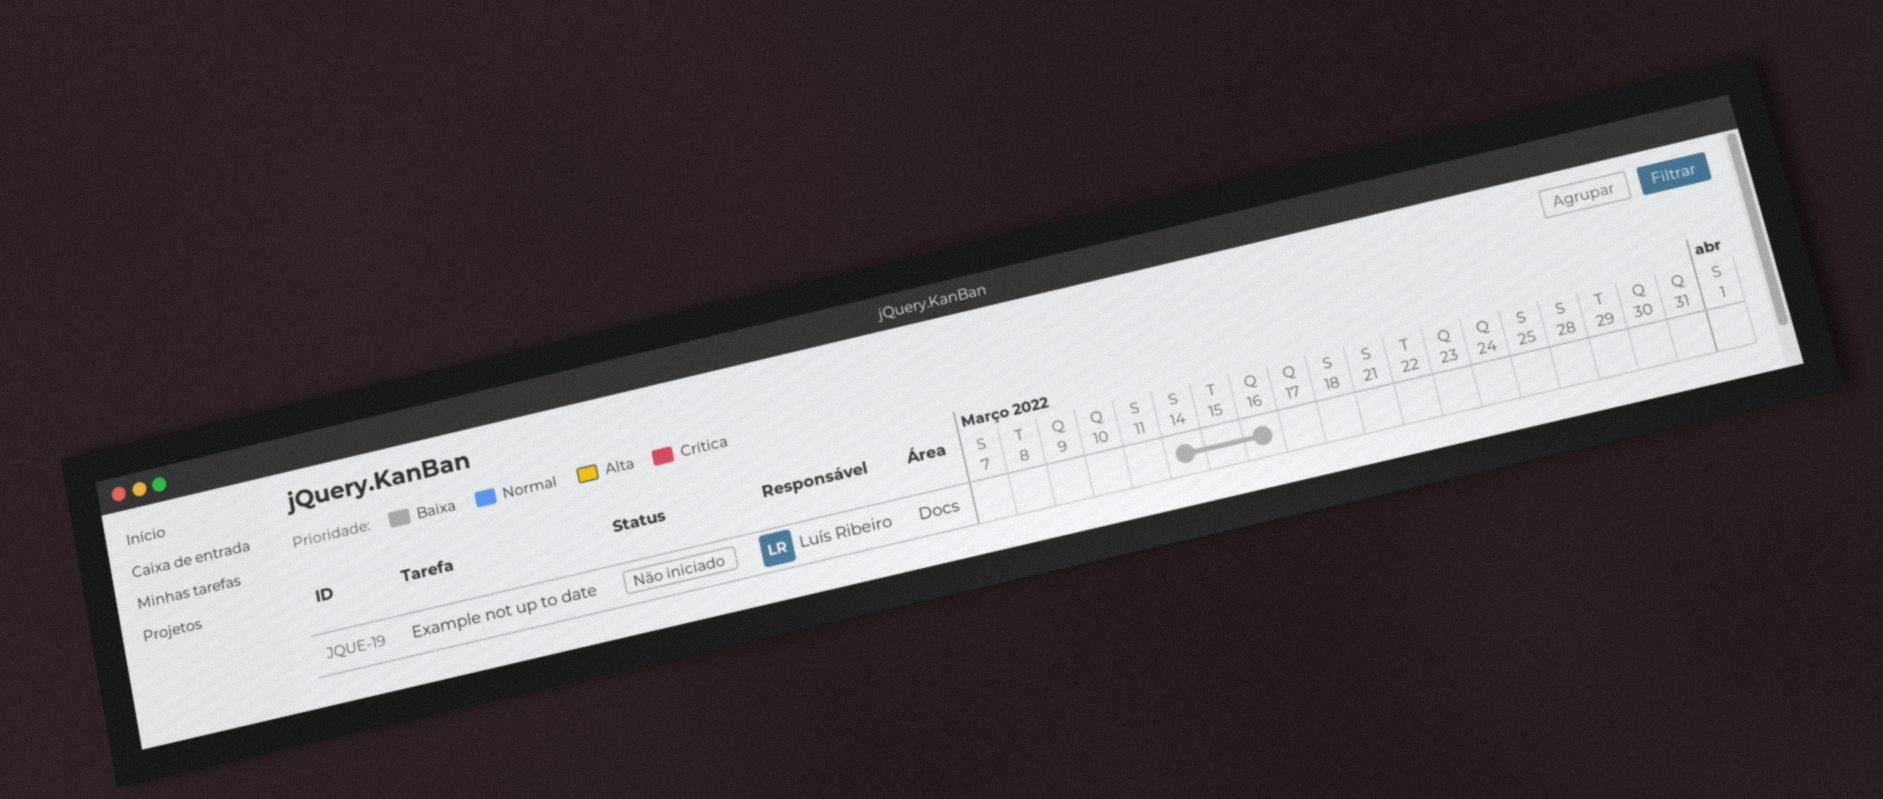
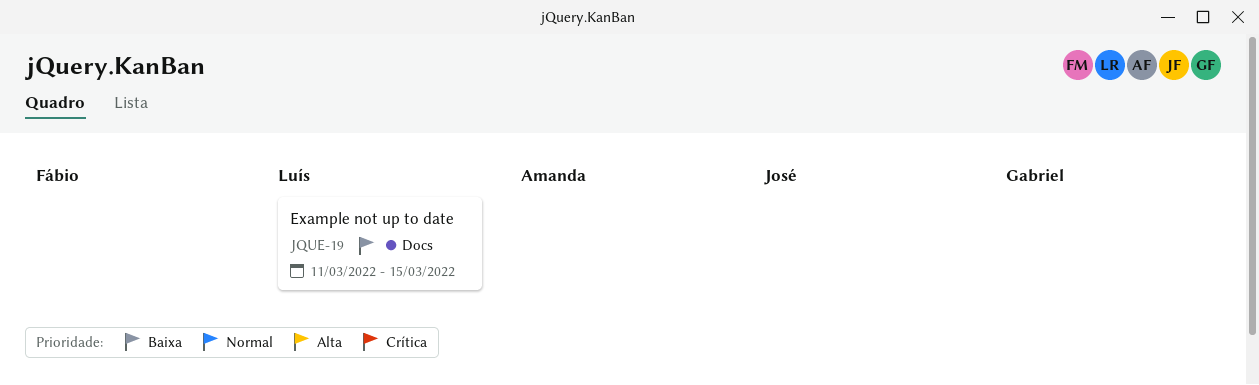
JQUE-19, start: Mar 14 -> Mar 11
JQUE-19, due: Mar 16 -> Mar 15

